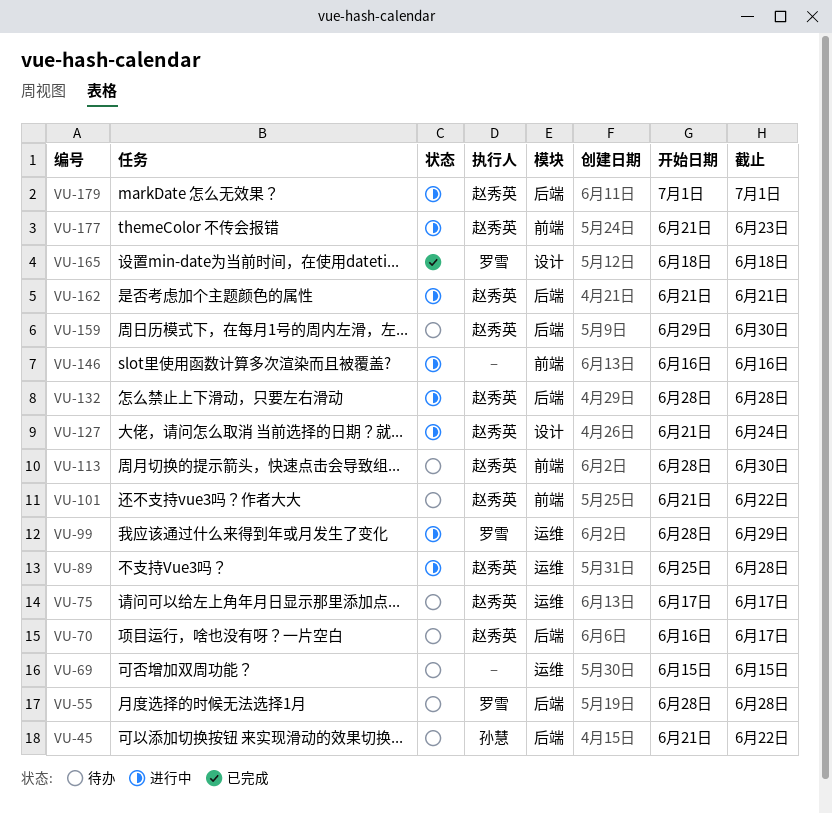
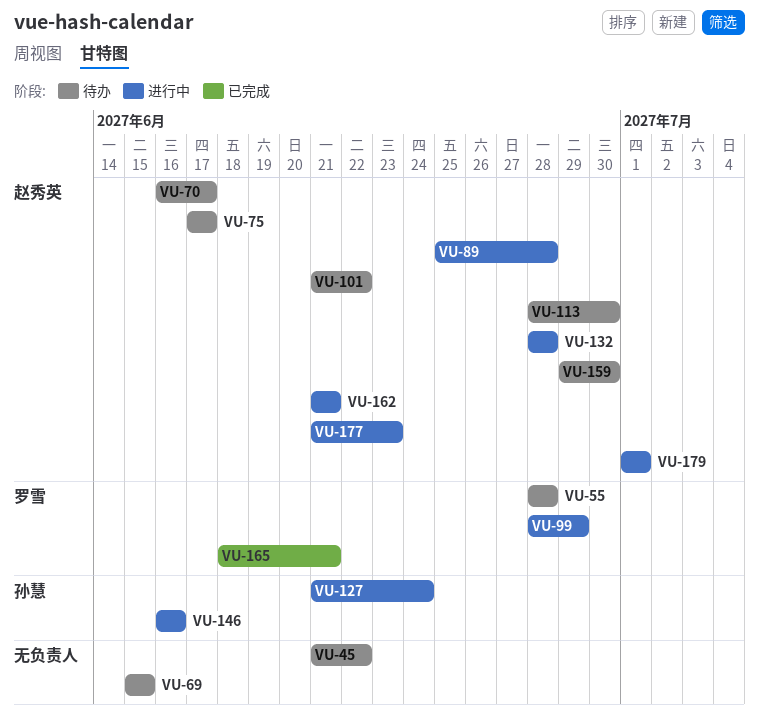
VU-45, owner: 孙慧 -> none
VU-127, owner: 赵秀英 -> 孙慧
VU-146, owner: none -> 孙慧
VU-165, due: Jun 18 -> Jun 21

